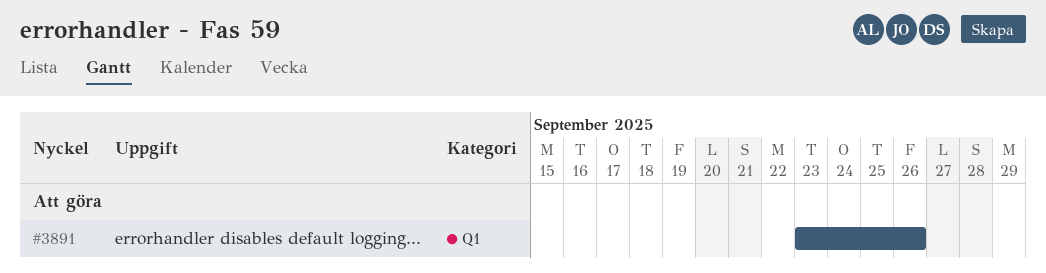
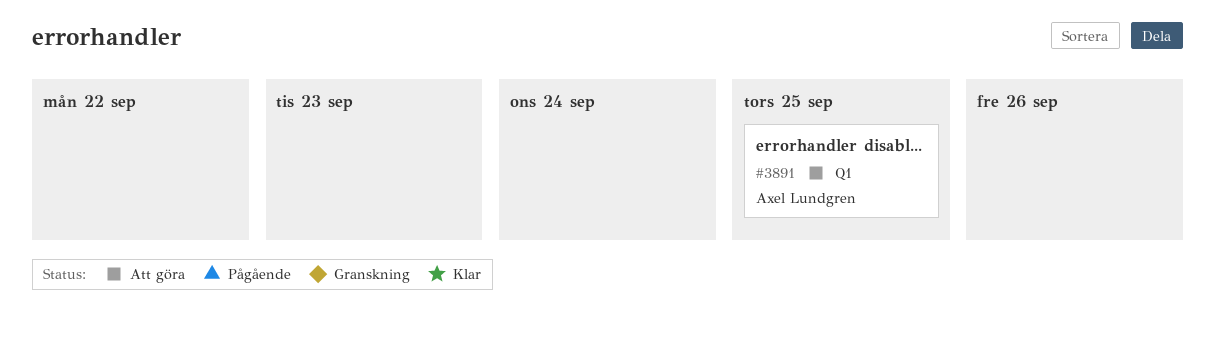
#3891, due: Sep 26 -> Sep 25

